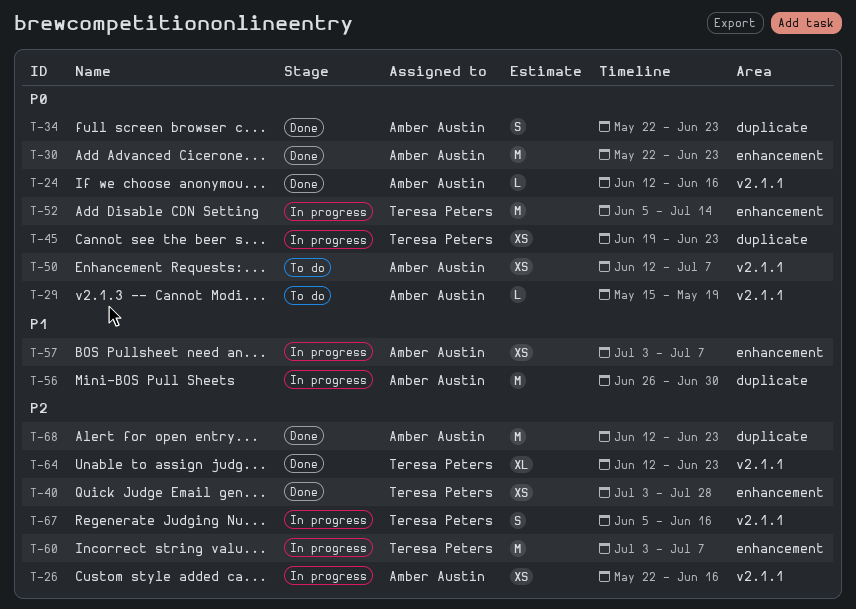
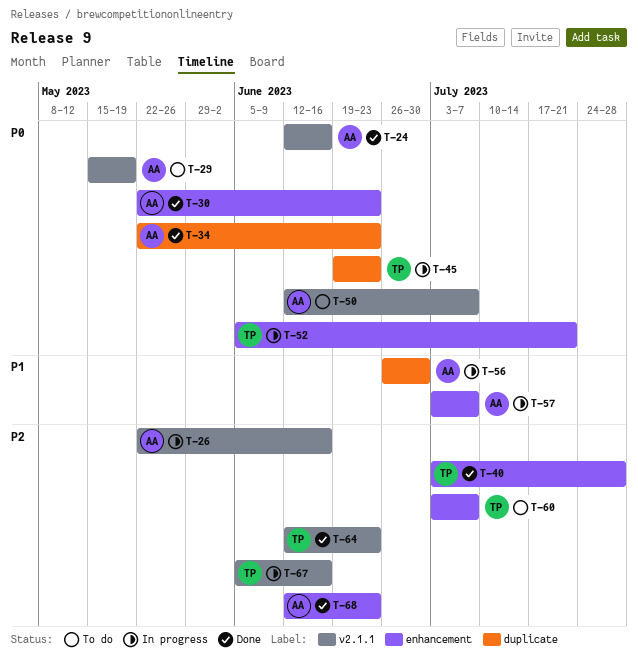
T-52, due: Jul 14 -> Jul 21
T-60, status: In progress -> To do
T-68, label: duplicate -> enhancement

